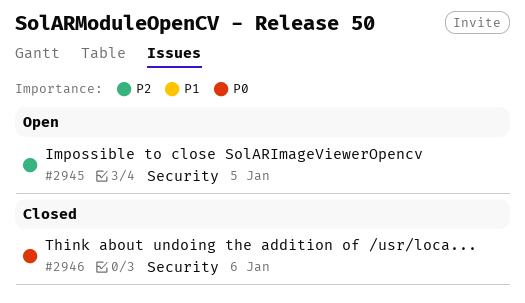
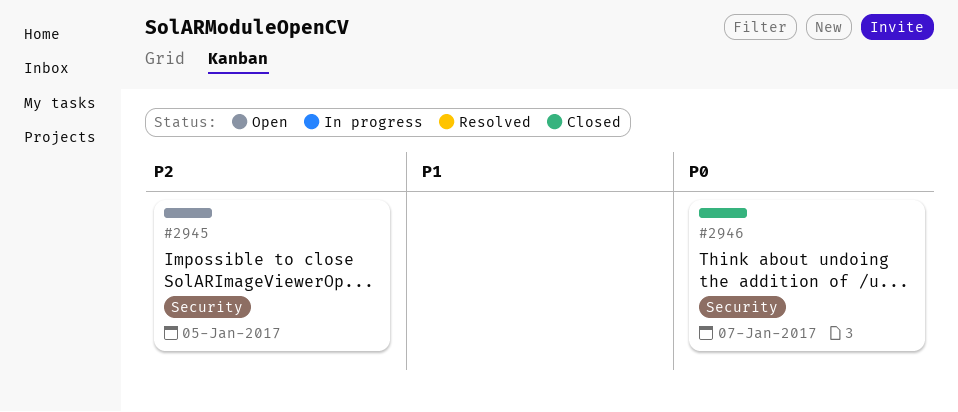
#2946, due: Jan 6 -> Jan 7

